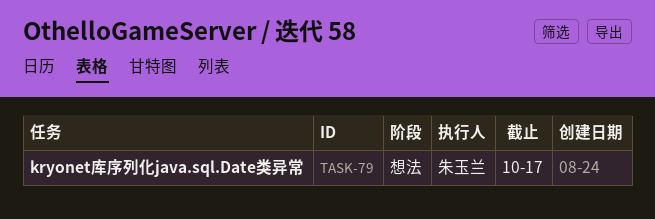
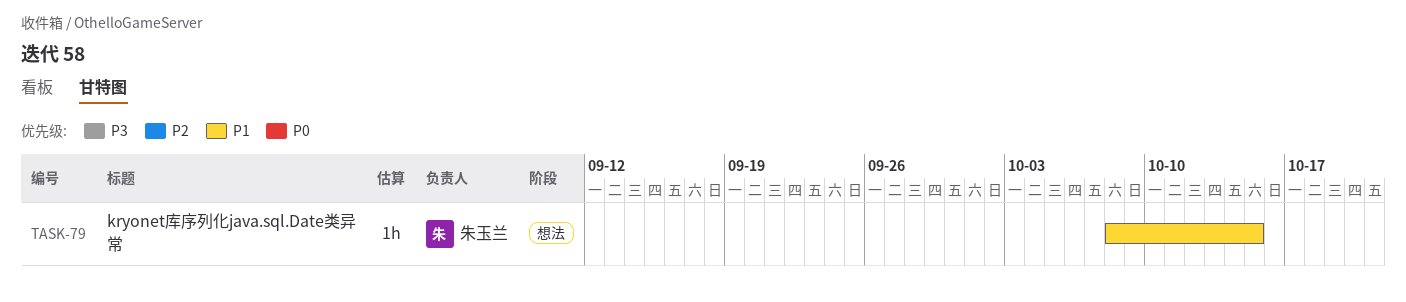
TASK-79, due: Oct 17 -> Oct 15

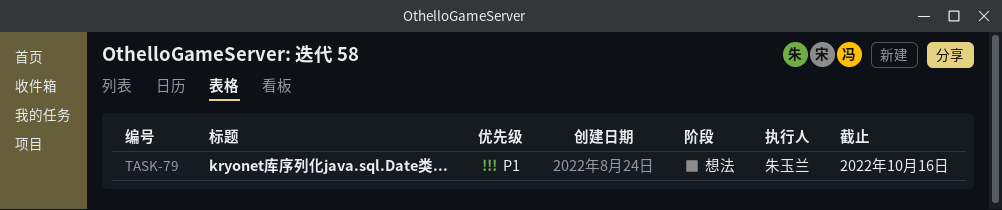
TASK-79, due: Oct 15 -> Oct 16

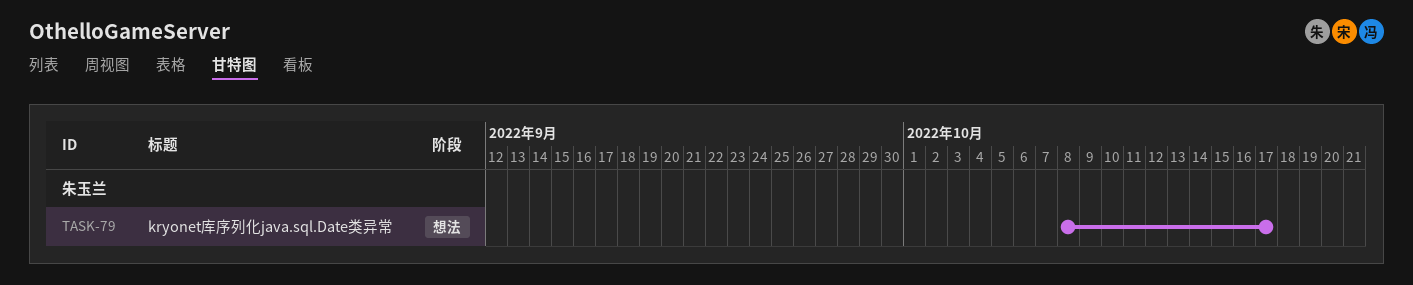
TASK-79, due: Oct 16 -> Oct 17

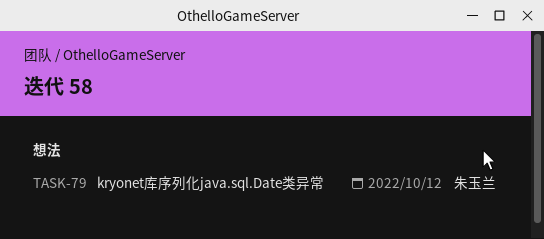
TASK-79, due: Oct 17 -> Oct 12

